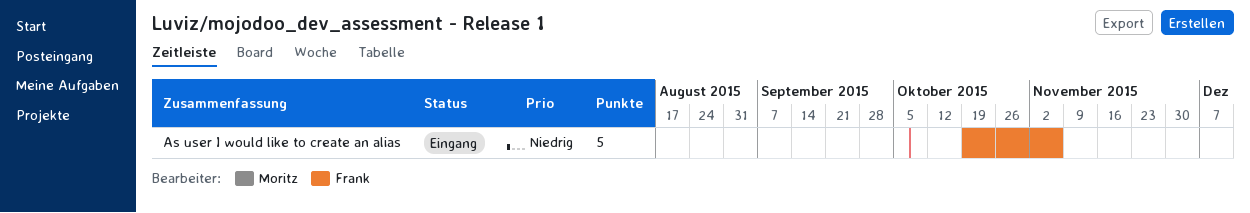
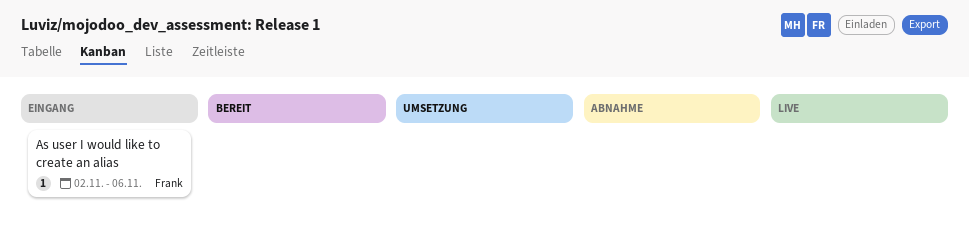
As user I would like to create an alias, estimate: 5 -> 1
As user I would like to create an alias, start: Oct 19 -> Nov 2

